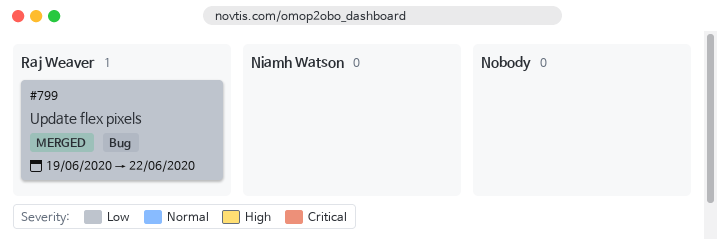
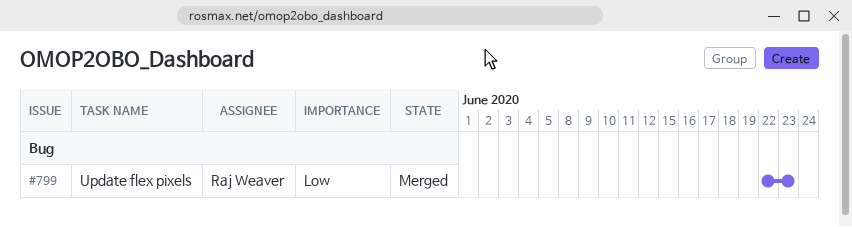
#799, start: Jun 19 -> Jun 22
#799, due: Jun 22 -> Jun 23

